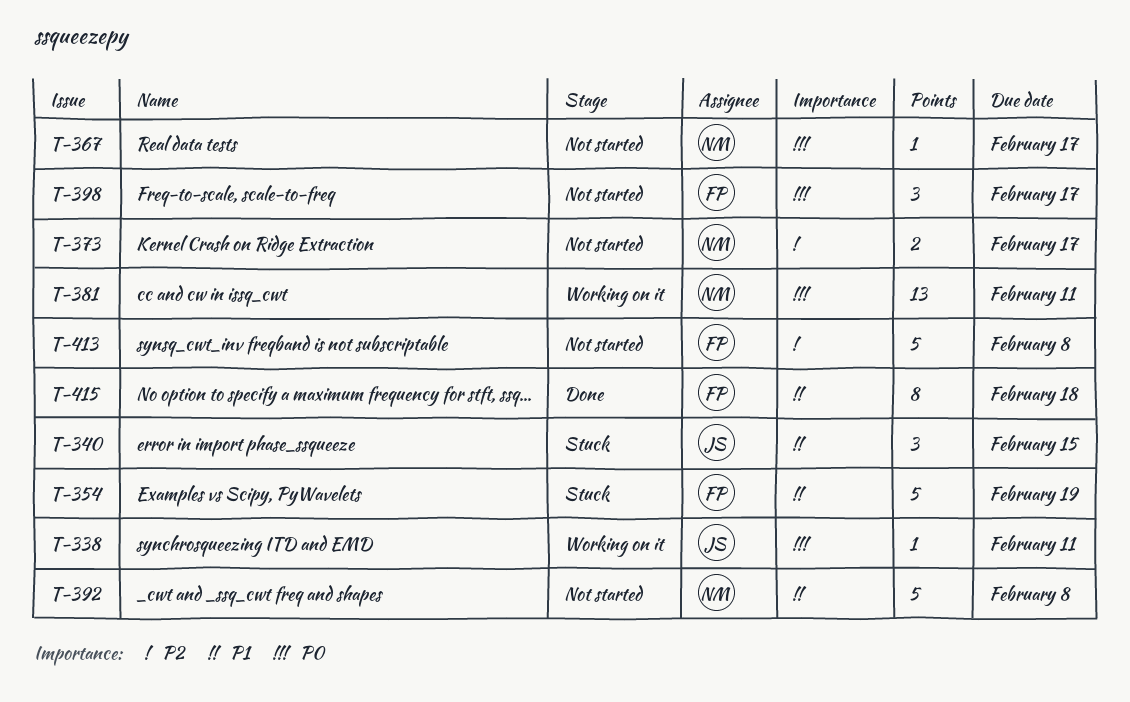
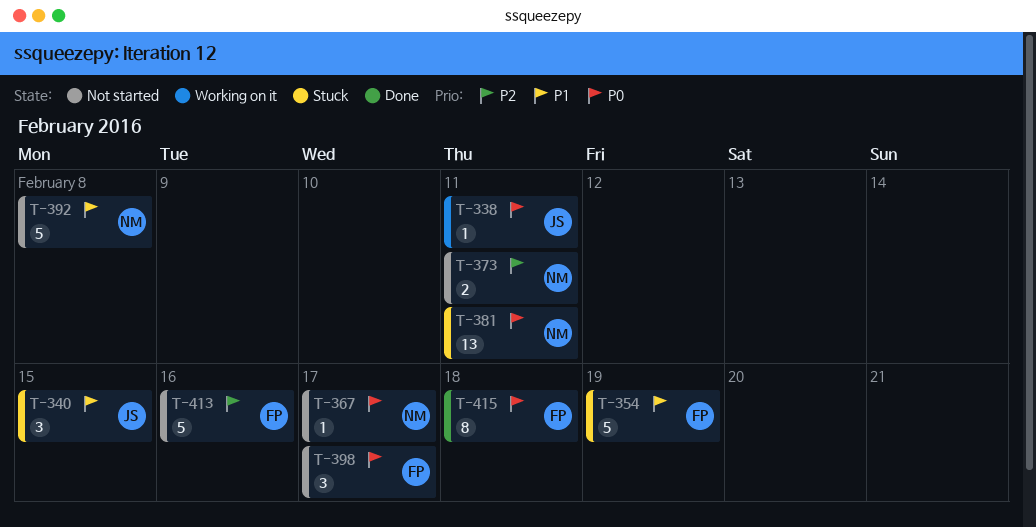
T-373, due: Feb 17 -> Feb 11
T-381, status: Working on it -> Stuck
T-413, due: Feb 8 -> Feb 16
T-415, priority: P1 -> P0

